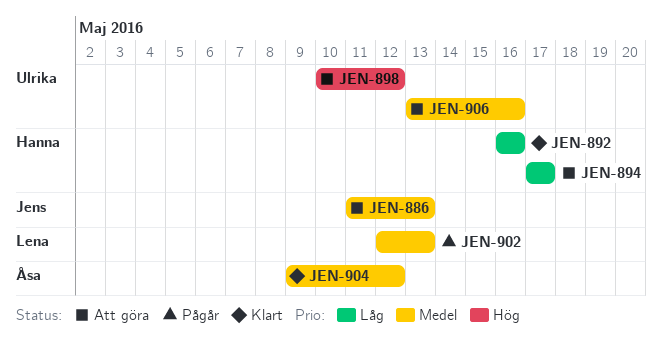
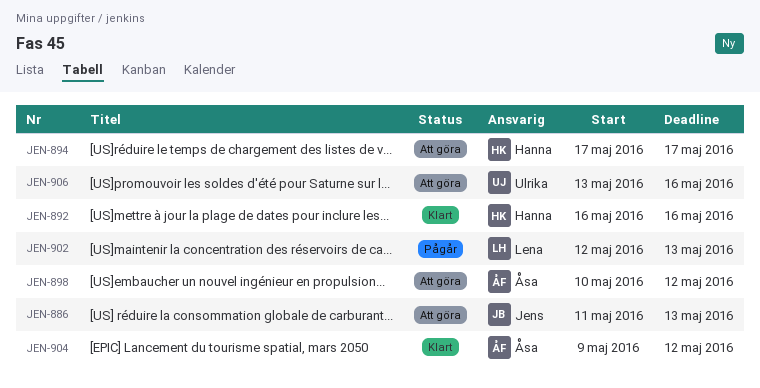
JEN-898, owner: Ulrika -> Åsa

